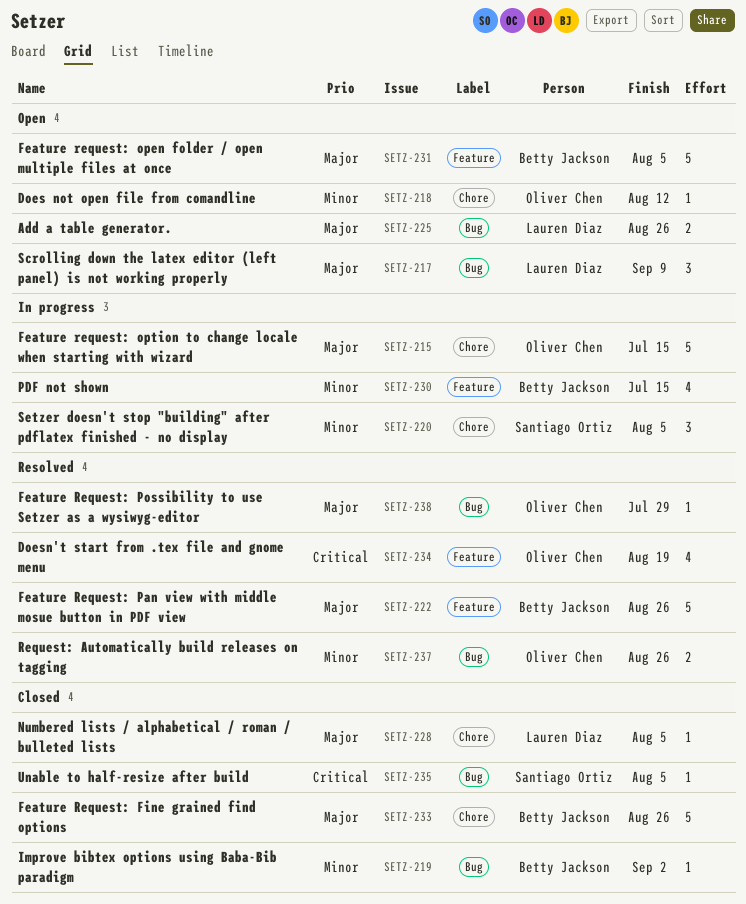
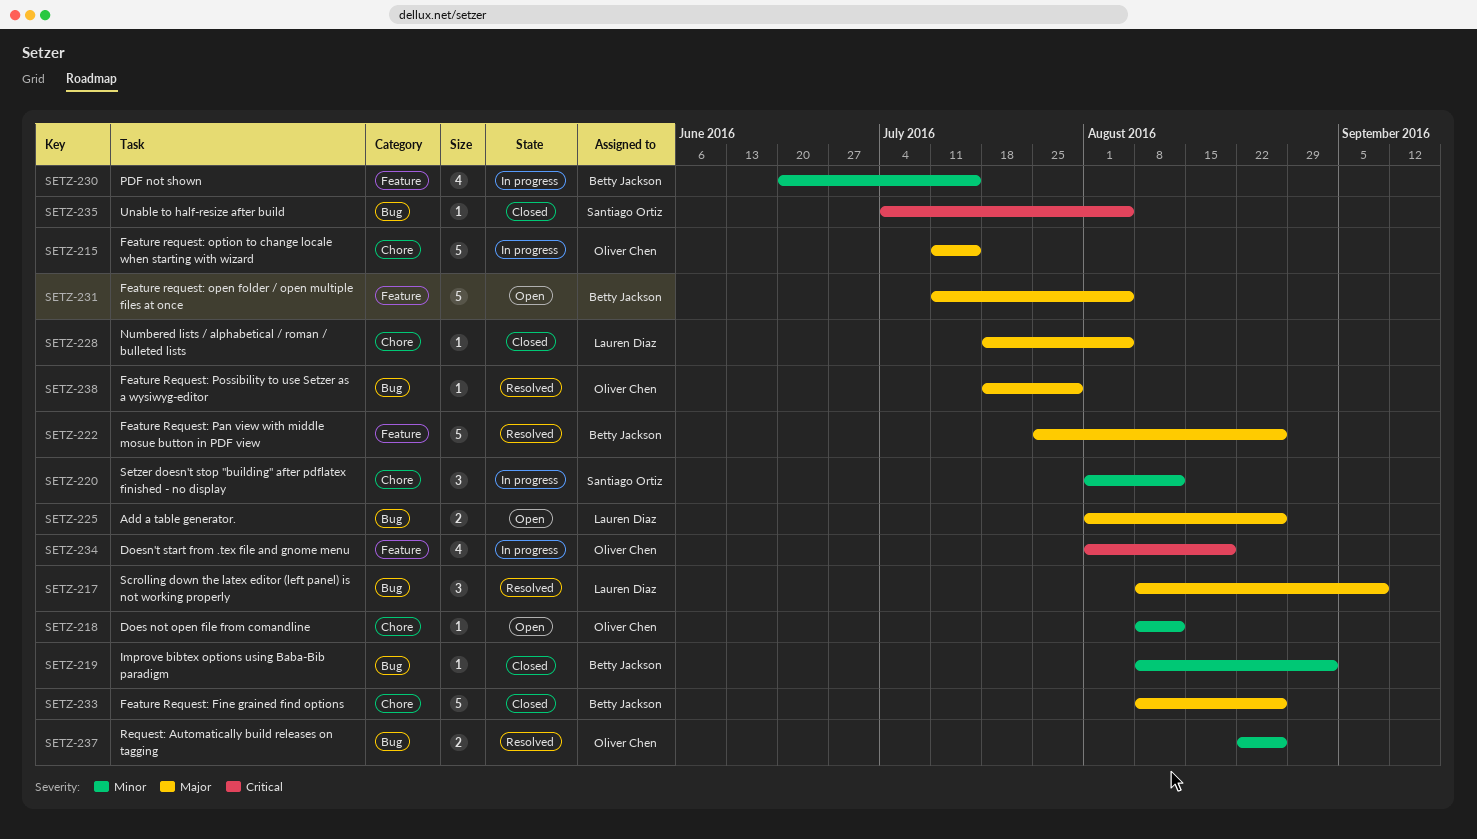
SETZ-217, status: Open -> Resolved
SETZ-220, due: Aug 5 -> Aug 12
SETZ-234, status: Resolved -> In progress

